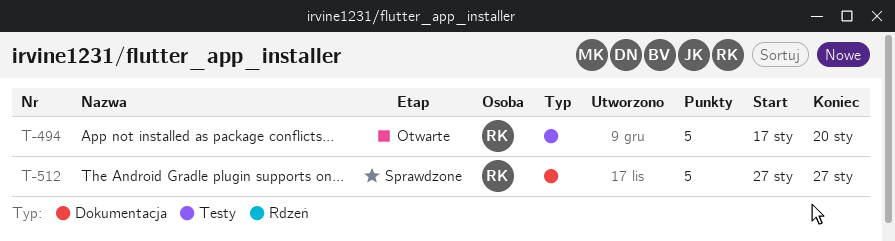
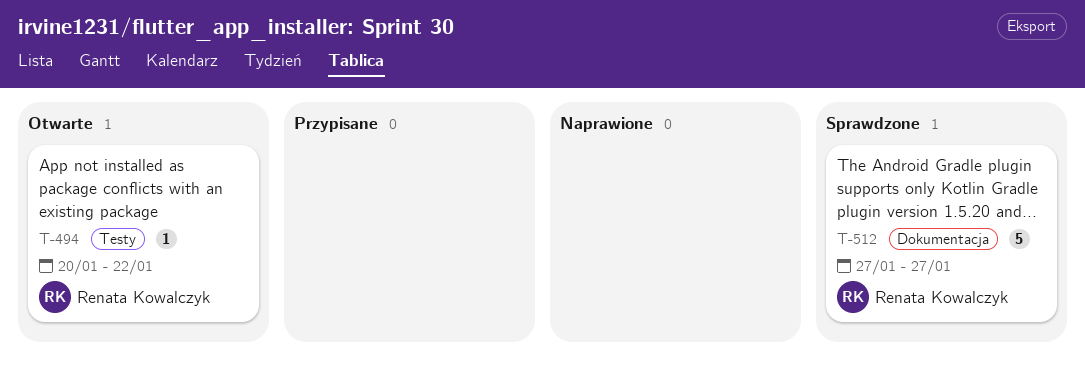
T-494, estimate: 5 -> 1
T-494, start: Jan 17 -> Jan 20
T-494, due: Jan 20 -> Jan 22

